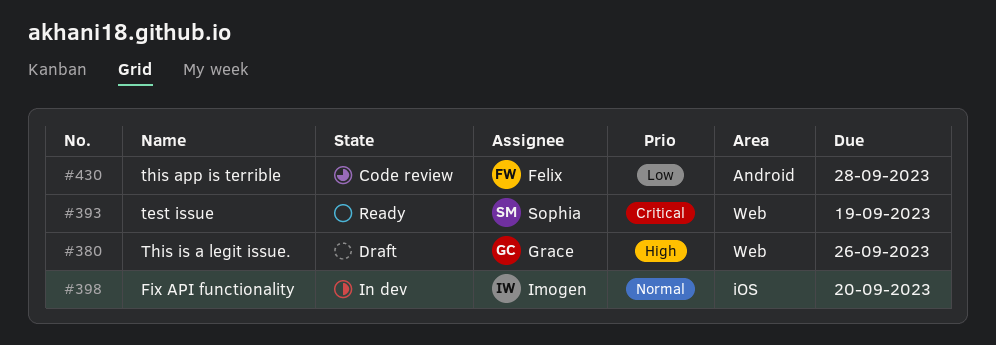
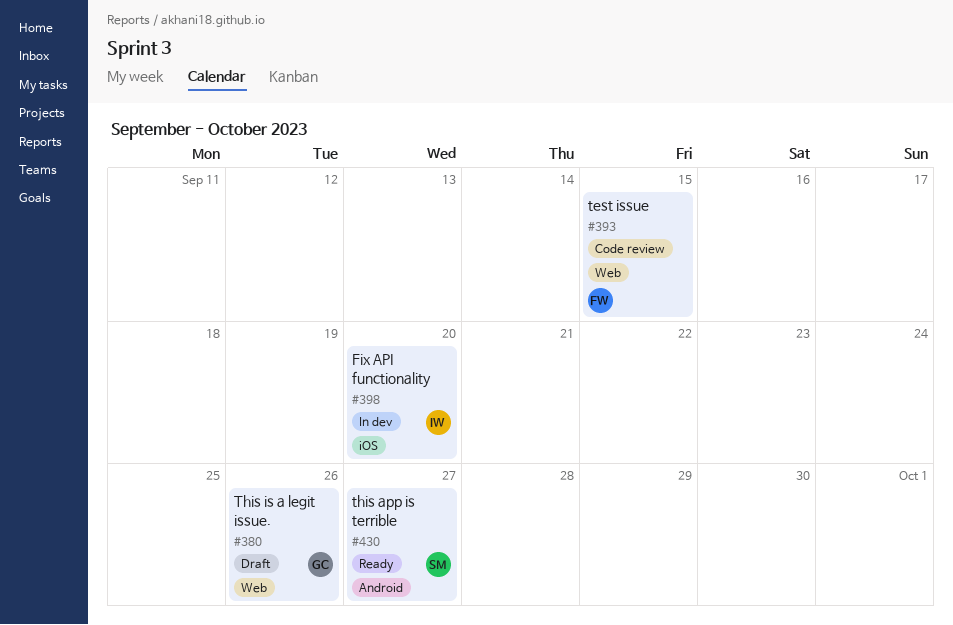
#393, status: Ready -> Code review
#393, owner: Sophia -> Felix
#393, due: Sep 19 -> Sep 15
#430, status: Code review -> Ready
#430, owner: Felix -> Sophia
#430, due: Sep 28 -> Sep 27

